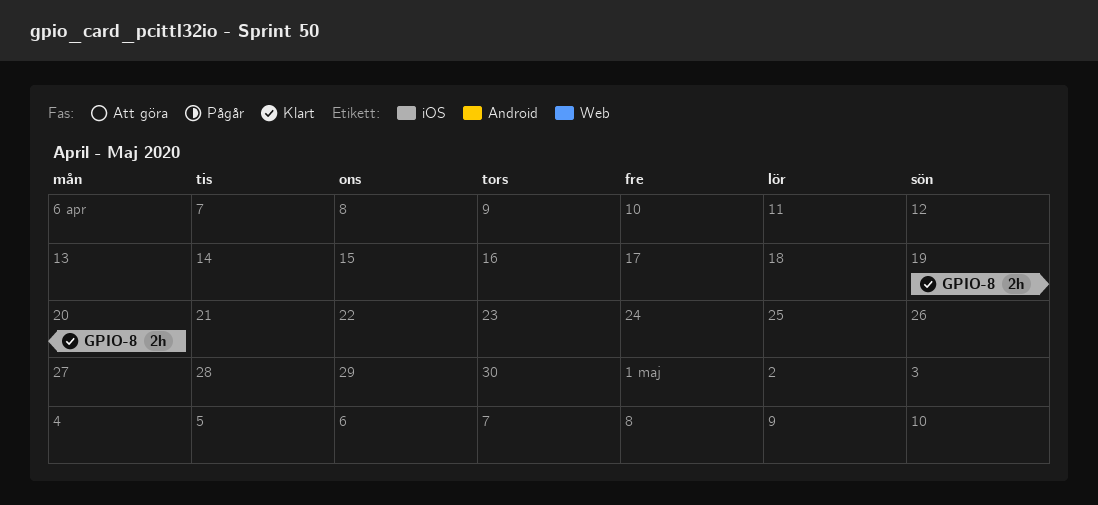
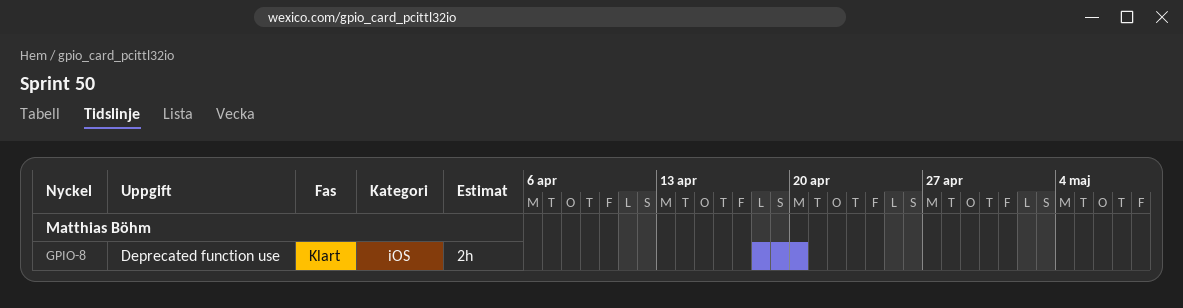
GPIO-8, start: Apr 19 -> Apr 18

